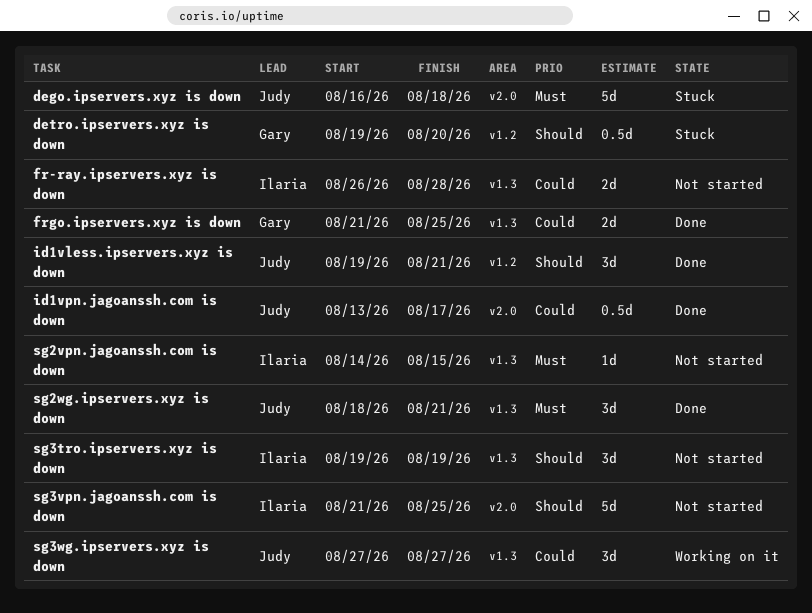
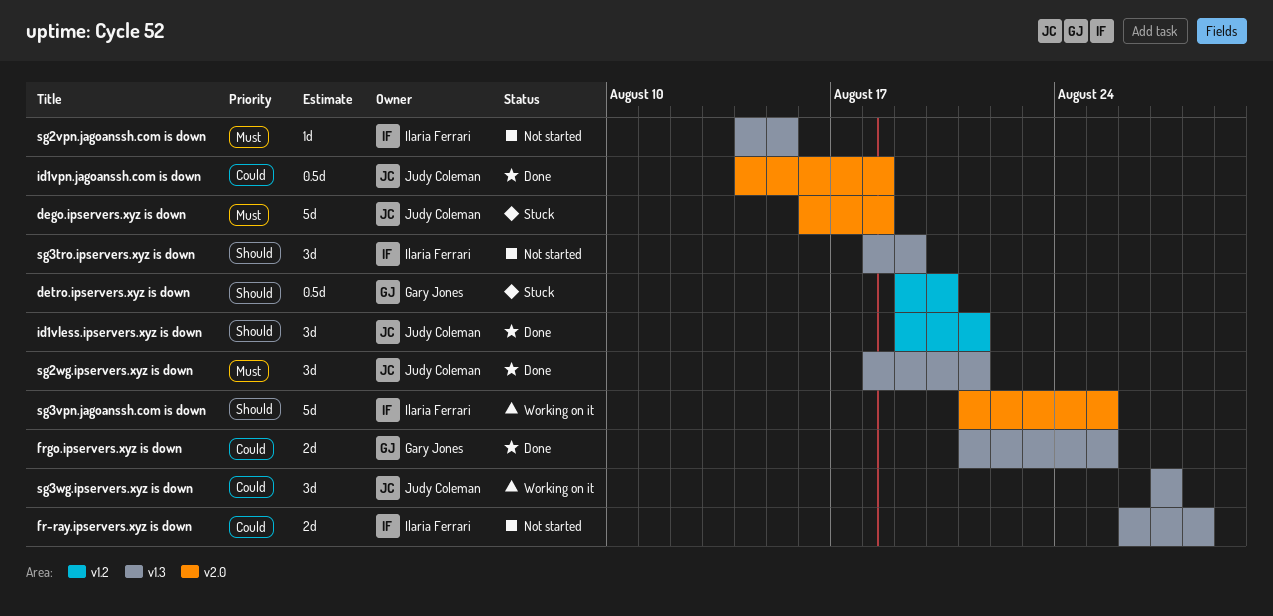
id1vpn.jagoanssh.com is down, start: Aug 13 -> Aug 14
id1vpn.jagoanssh.com is down, due: Aug 17 -> Aug 18
sg3tro.ipservers.xyz is down, start: Aug 19 -> Aug 18
sg3vpn.jagoanssh.com is down, status: Not started -> Working on it

